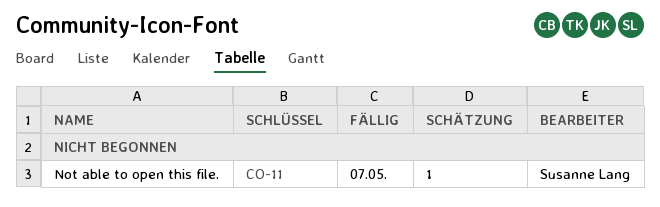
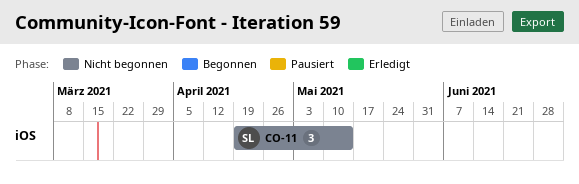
CO-11, estimate: 1 -> 3
CO-11, due: May 7 -> May 14

